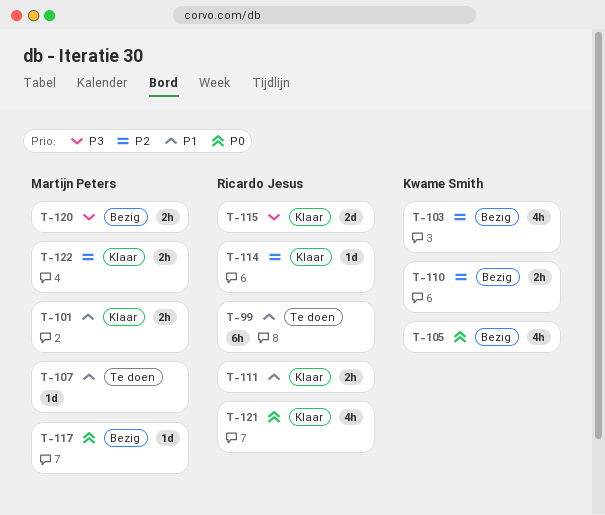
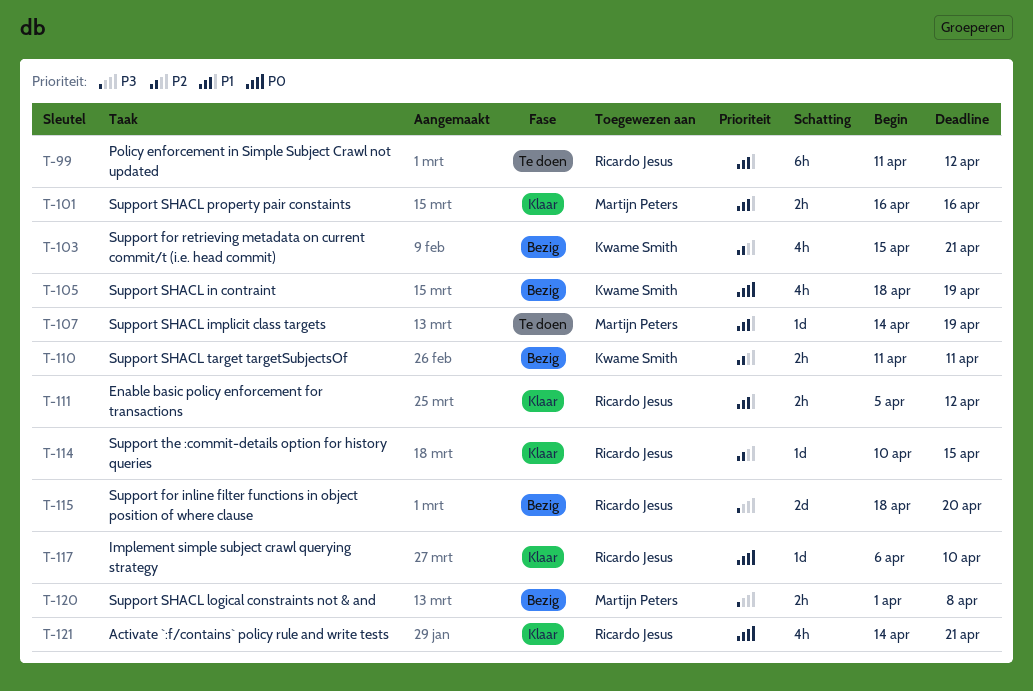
T-115, status: Klaar -> Bezig
T-117, status: Bezig -> Klaar
T-117, owner: Martijn Peters -> Ricardo Jesus
T-122: present -> none

